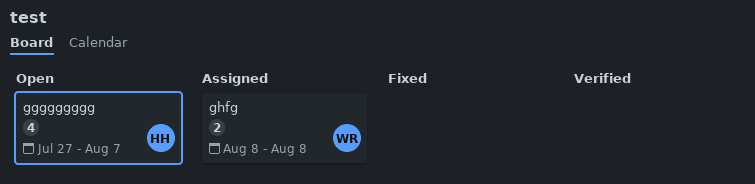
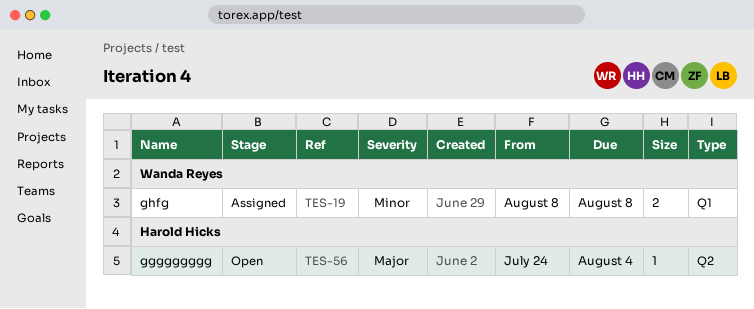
ggggggggg, estimate: 4 -> 1
ggggggggg, start: Jul 27 -> Jul 24
ggggggggg, due: Aug 7 -> Aug 4

